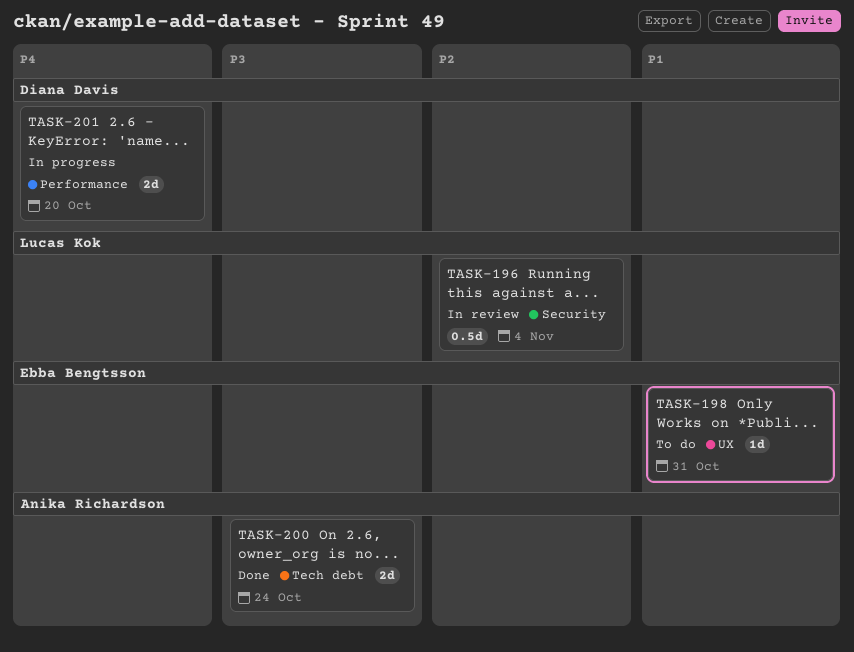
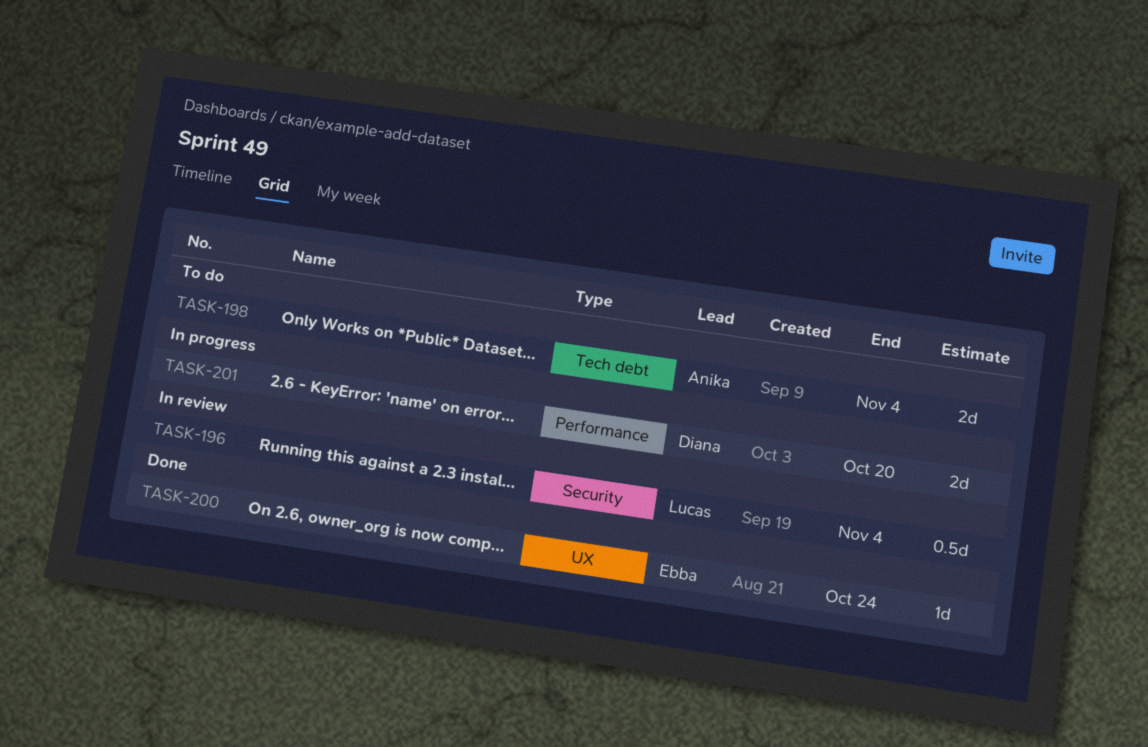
TASK-198, owner: Ebba Bengtsson -> Anika Richardson
TASK-198, label: UX -> Tech debt
TASK-198, estimate: 1d -> 2d
TASK-198, due: Oct 31 -> Nov 4
TASK-200, owner: Anika Richardson -> Ebba Bengtsson
TASK-200, label: Tech debt -> UX
TASK-200, estimate: 2d -> 1d

